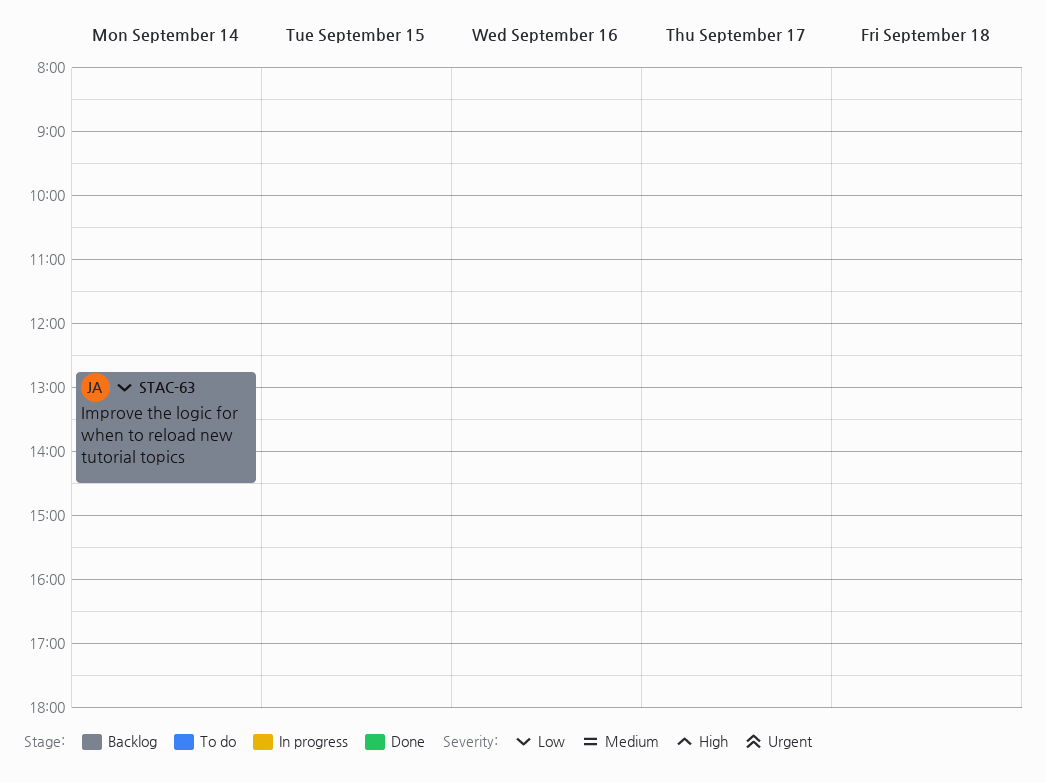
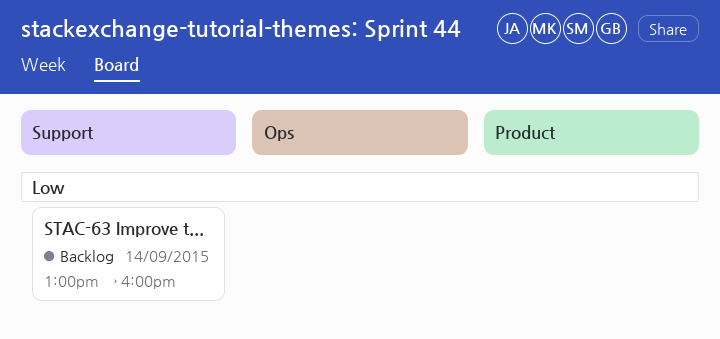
STAC-63, begins: 12:45 -> 13:00
STAC-63, ends: 14:30 -> 16:00

